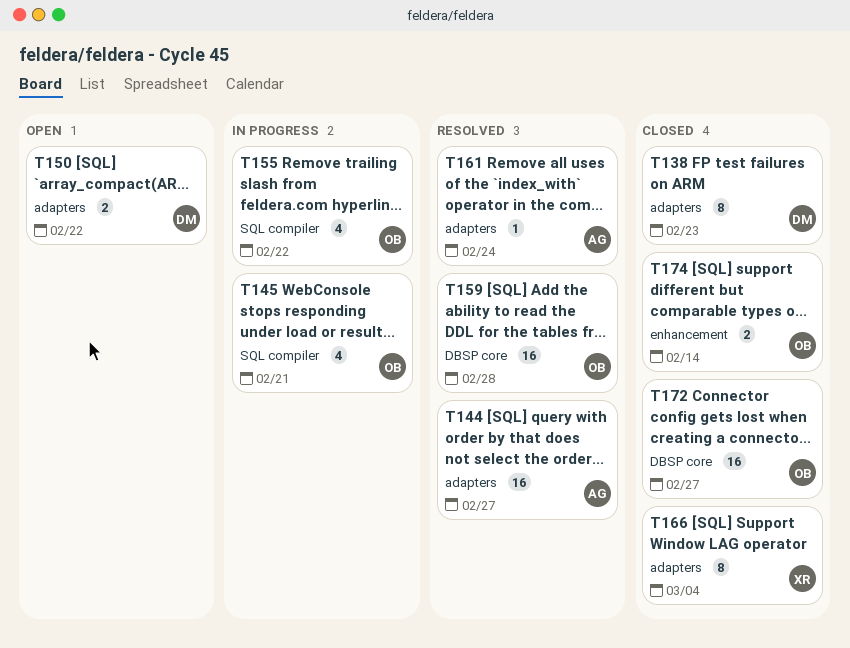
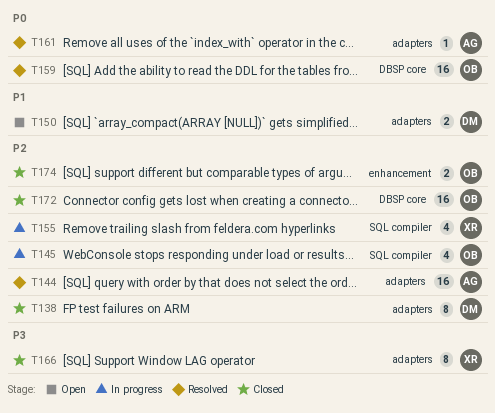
T155, owner: OB -> XR

